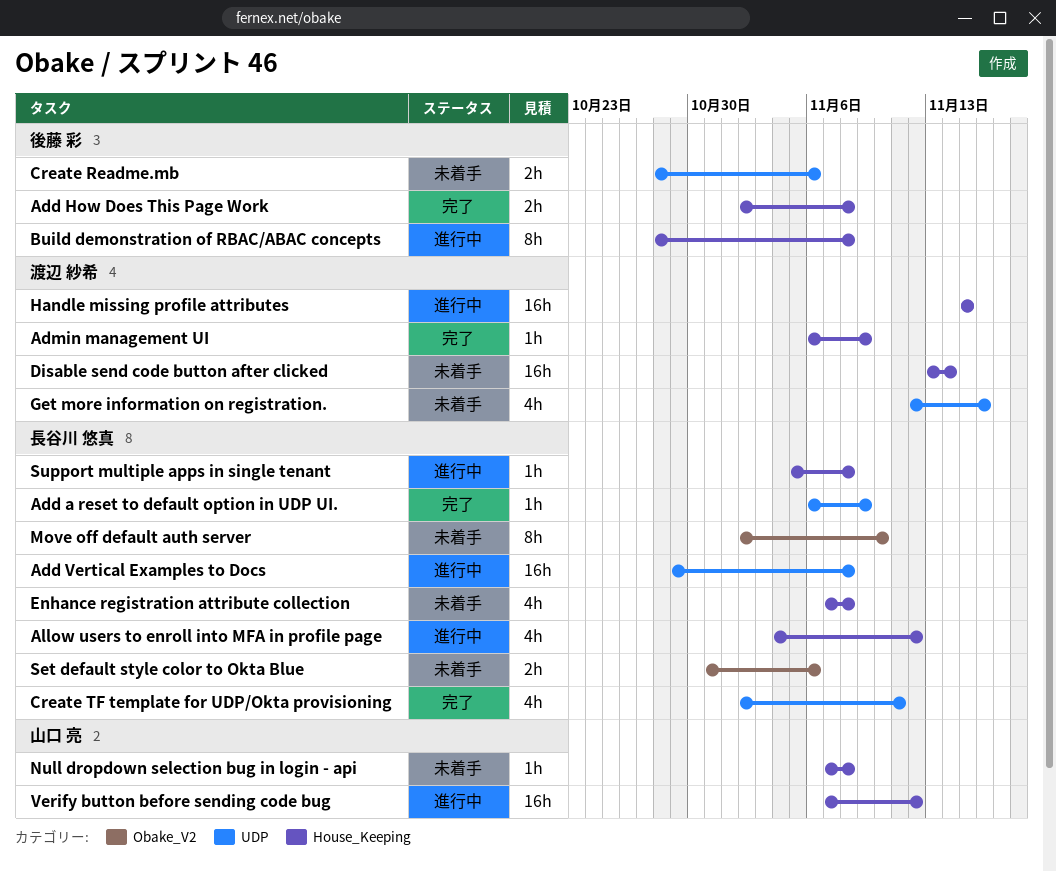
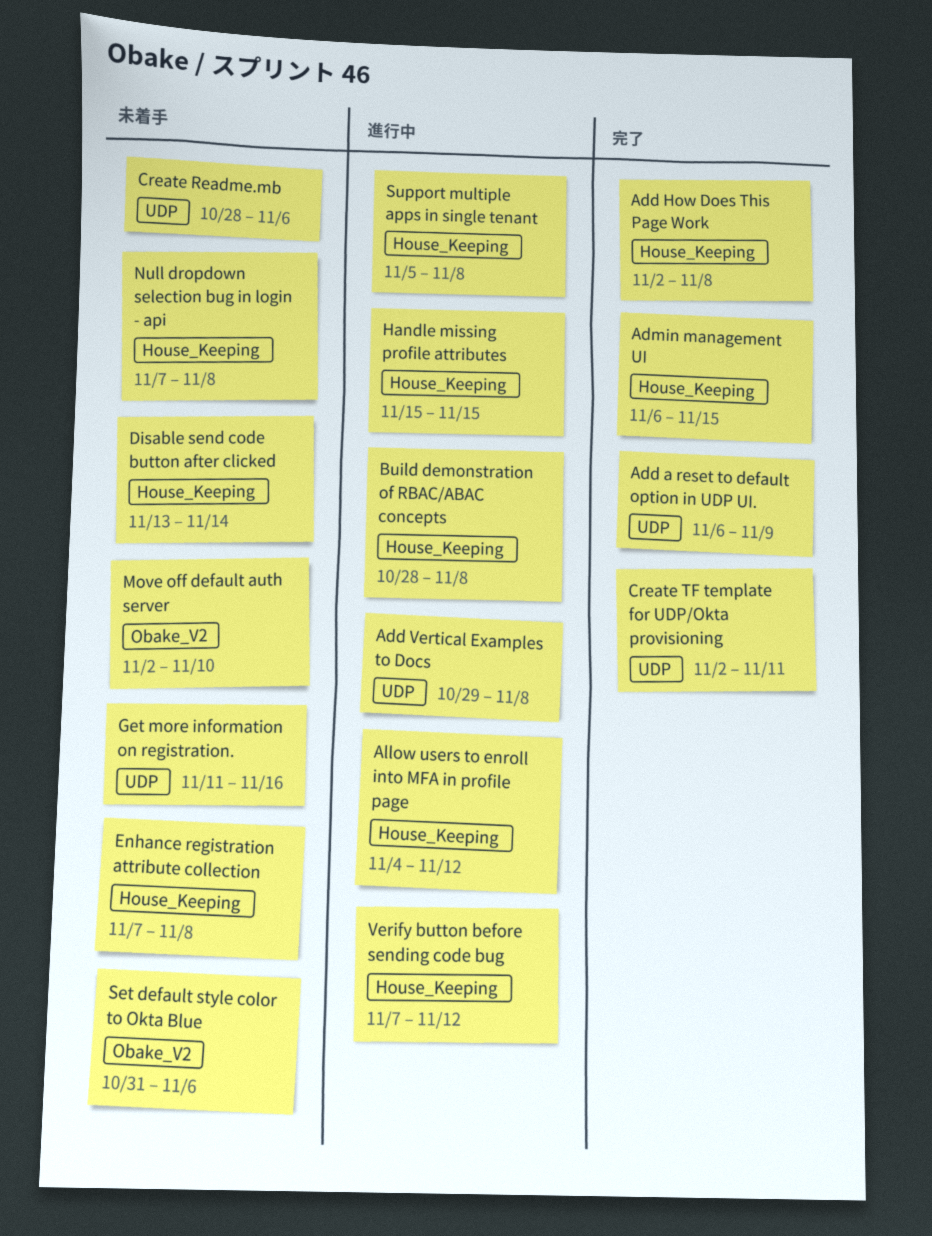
Admin management UI, due: Nov 9 -> Nov 15
Get more information on registration., start: Nov 12 -> Nov 11

